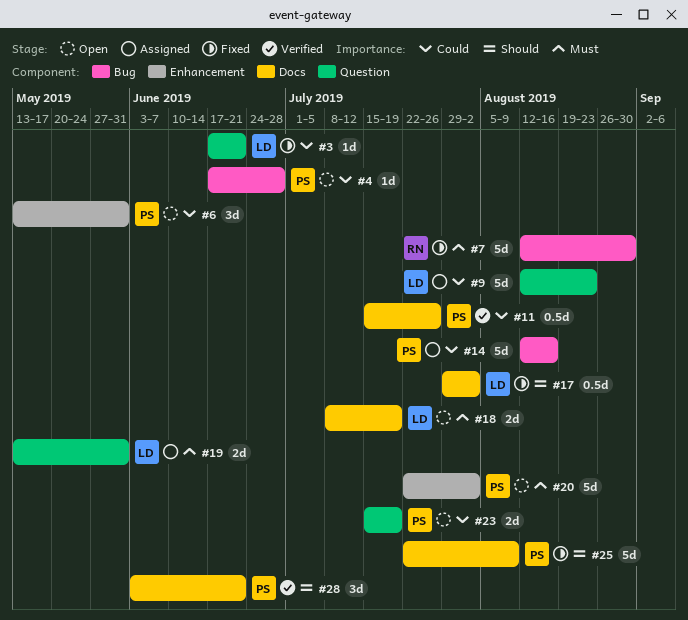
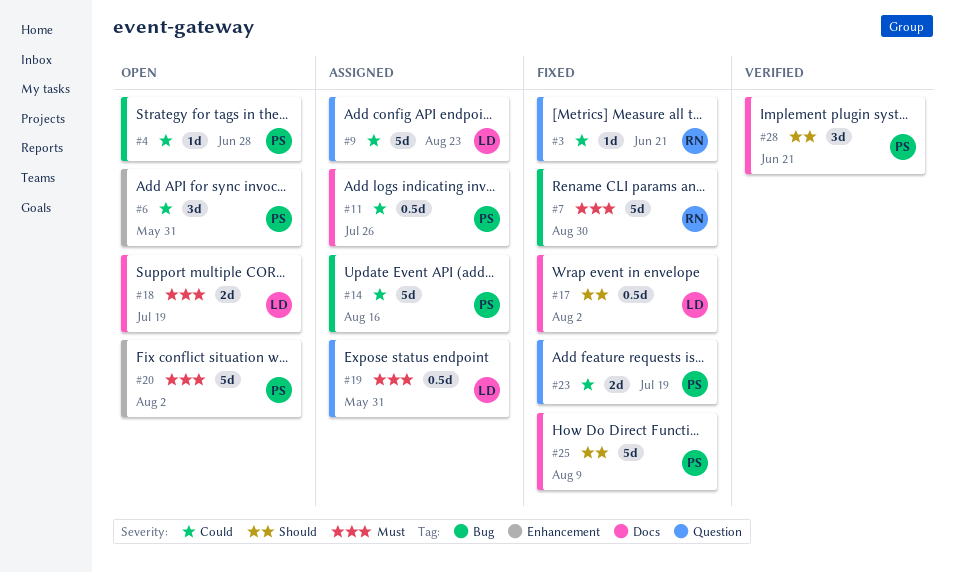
#3, owner: LD -> RN
#11, status: Verified -> Assigned
#19, estimate: 2d -> 0.5d
#23, status: Open -> Fixed

